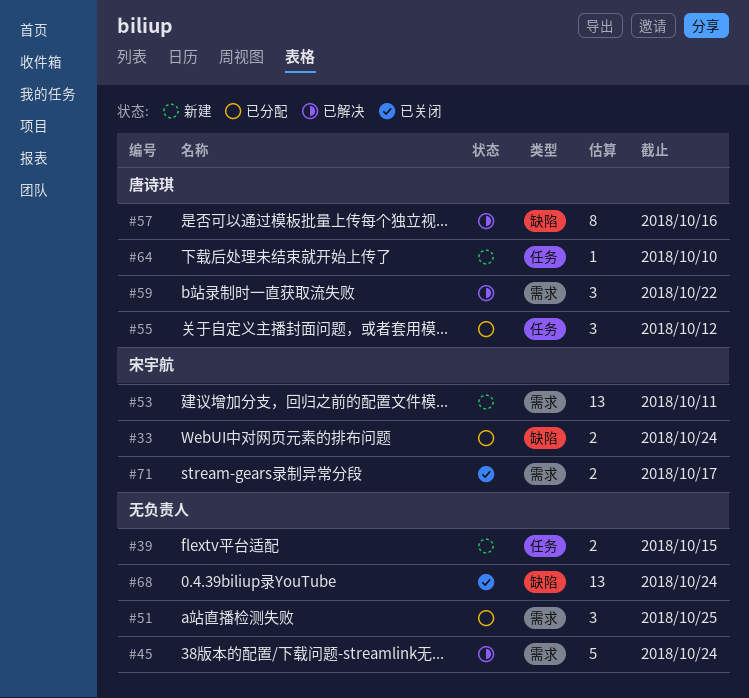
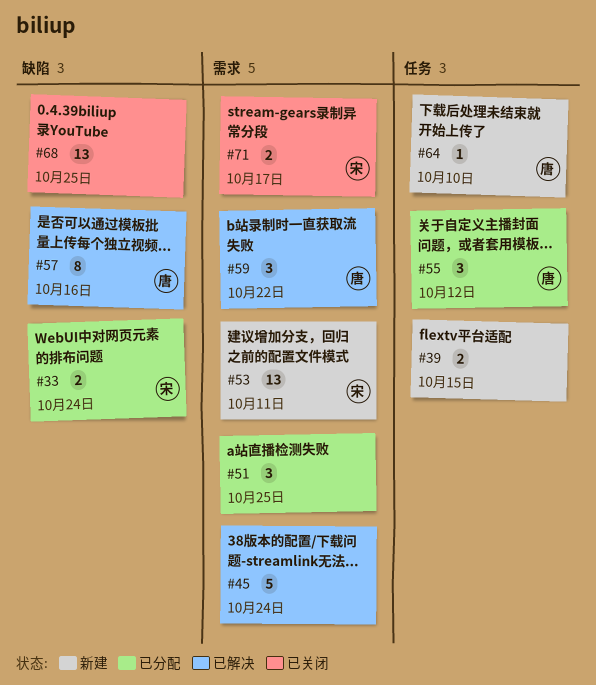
#68, due: Oct 24 -> Oct 25

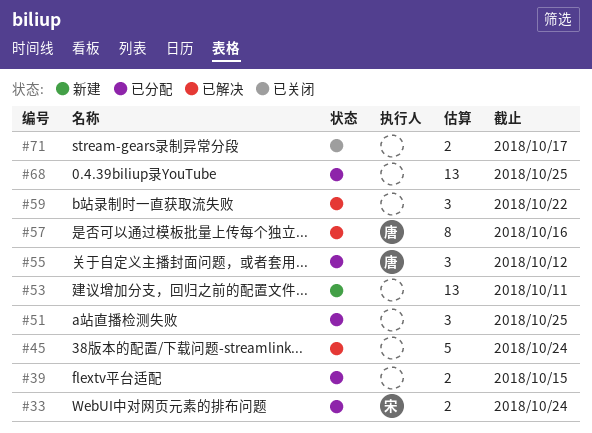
#39, status: 新建 -> 已分配
#53, owner: 宋 -> none
#59, owner: 唐 -> none
#64: present -> none
#68, status: 已关闭 -> 已分配
#71, owner: 宋 -> none

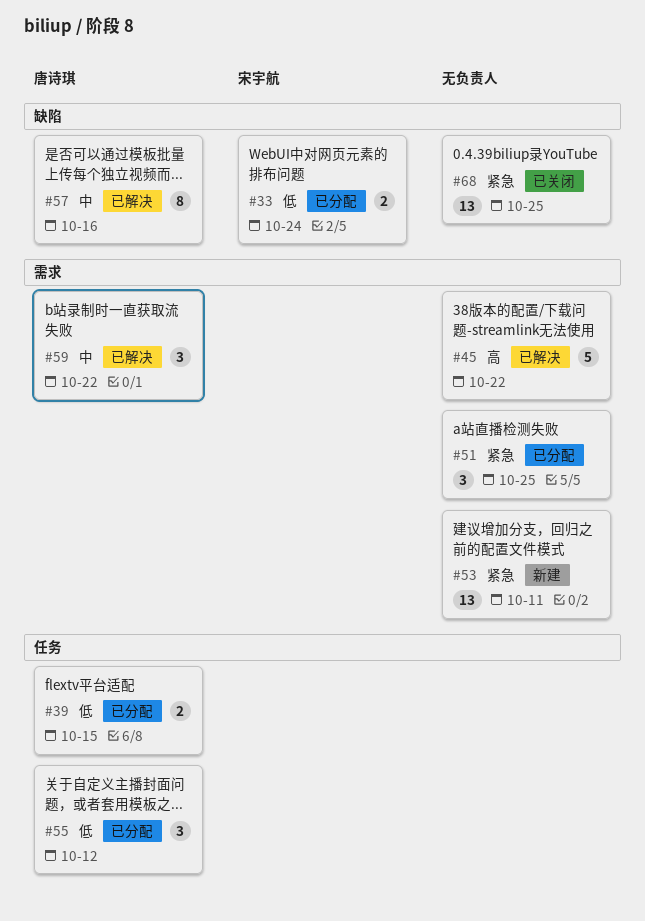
#39, owner: none -> 唐诗琪
#45, due: Oct 24 -> Oct 22
#59, owner: none -> 唐诗琪
#68, status: 已分配 -> 已关闭
#71: present -> none

